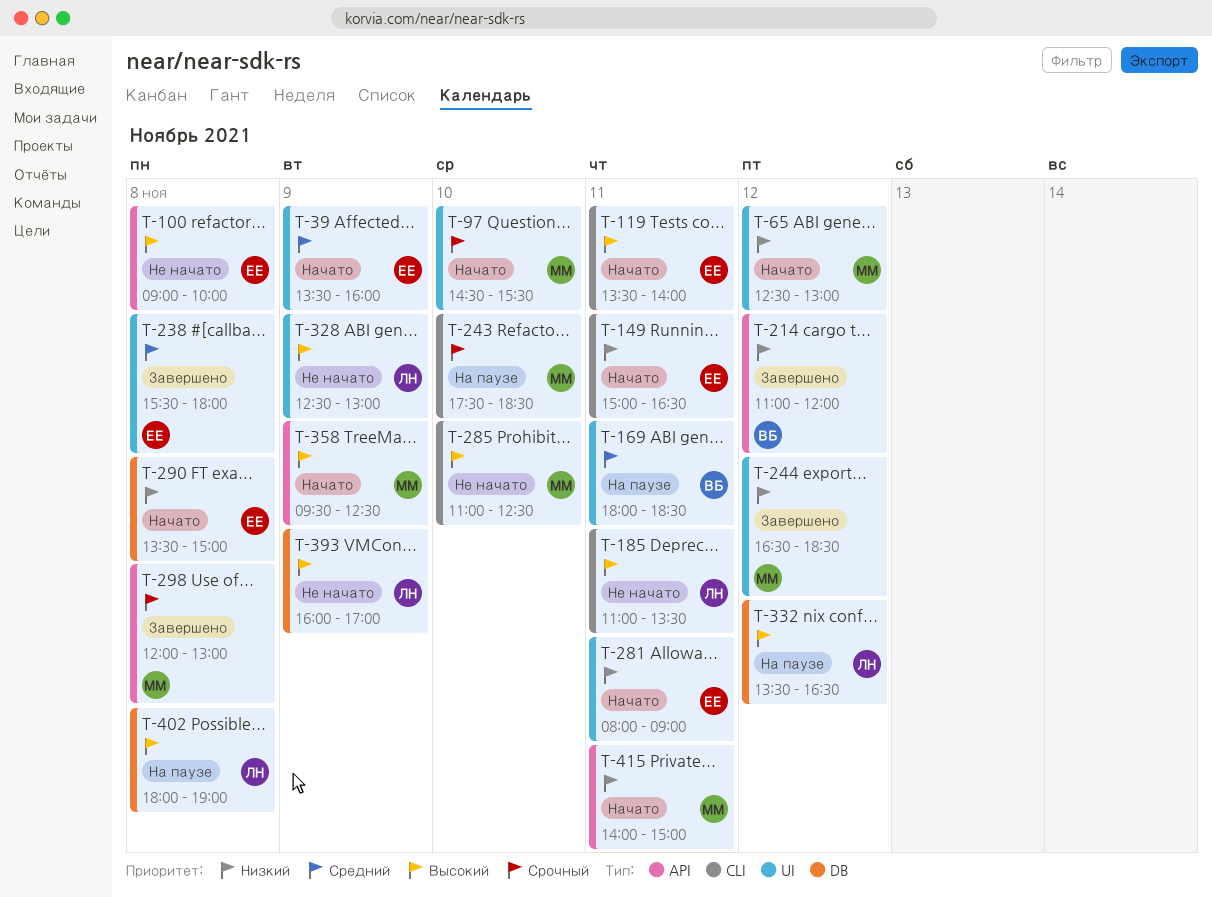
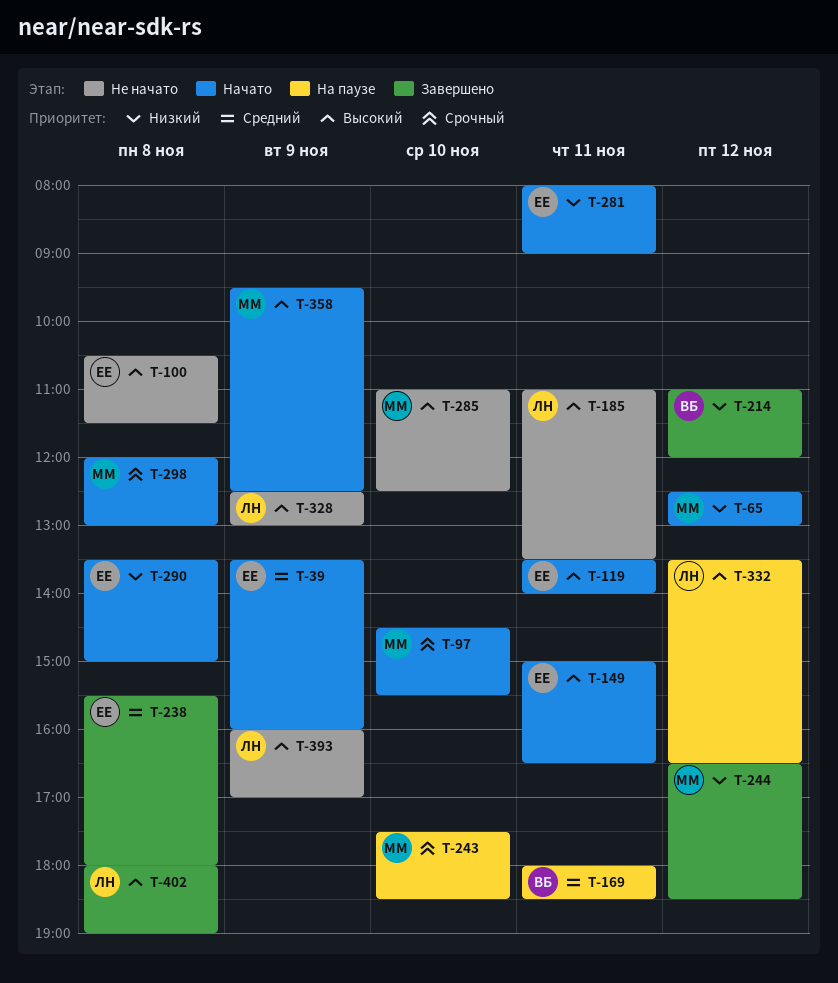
T-100, begins: 09:00 -> 10:30
T-100, ends: 10:00 -> 11:30
T-149, priority: Низкий -> Высокий
T-298, status: Завершено -> Начато
T-402, status: На паузе -> Завершено
T-415: present -> none

